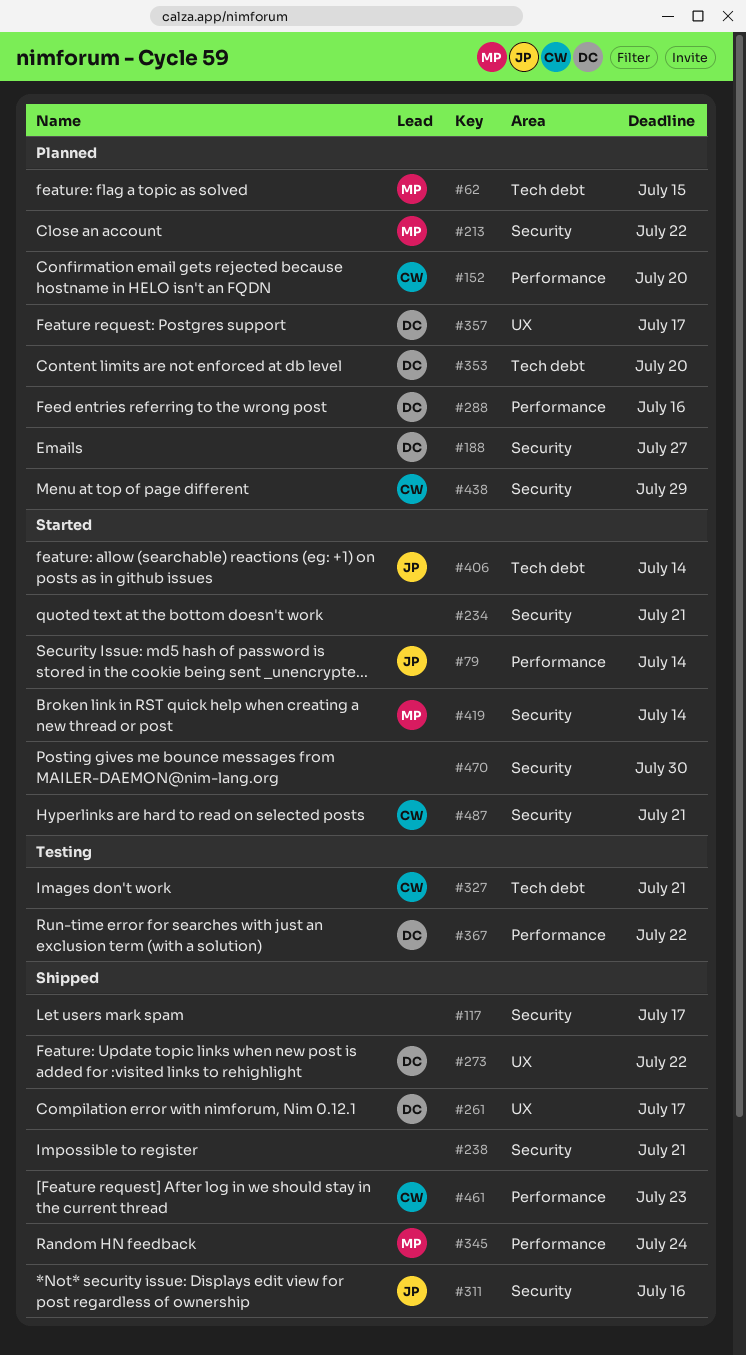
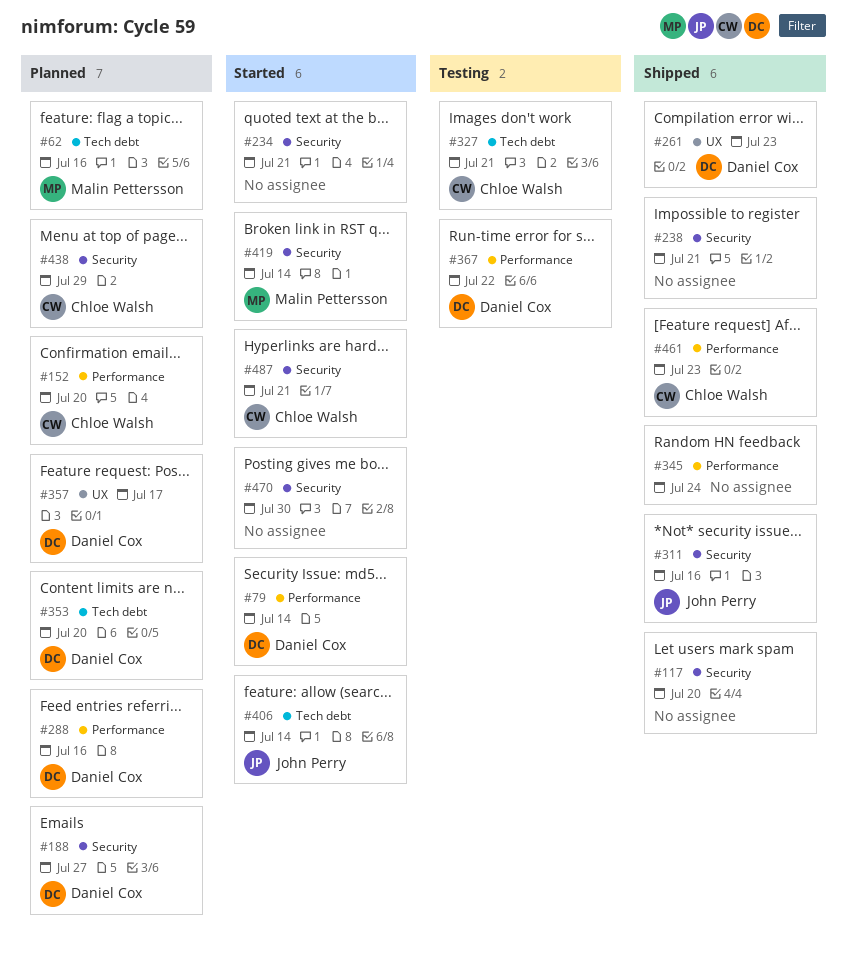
#62, due: Jul 15 -> Jul 16
#79, owner: John Perry -> Daniel Cox
#117, due: Jul 17 -> Jul 20
#213: present -> none
#261, due: Jul 17 -> Jul 23
#273: present -> none
#345, owner: Malin Pettersson -> none

